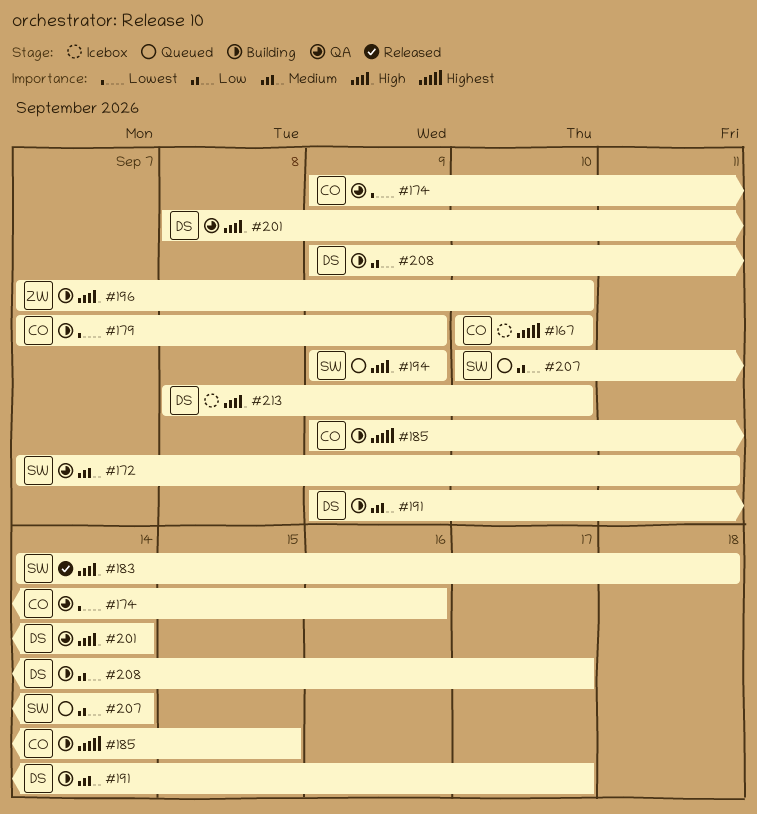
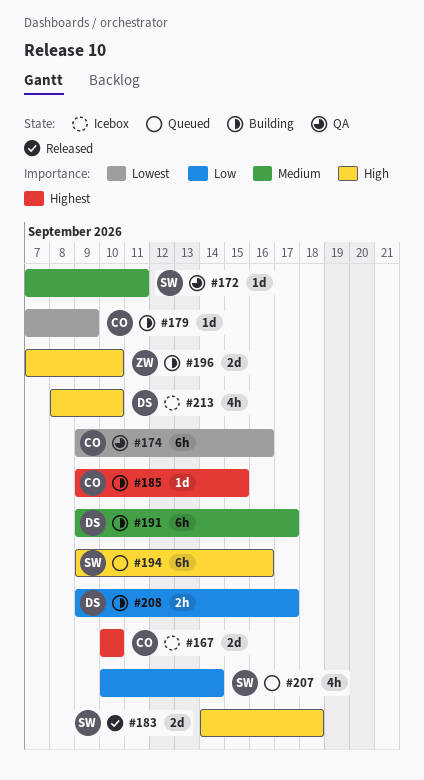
#194, due: Sep 9 -> Sep 16
#201: present -> none

